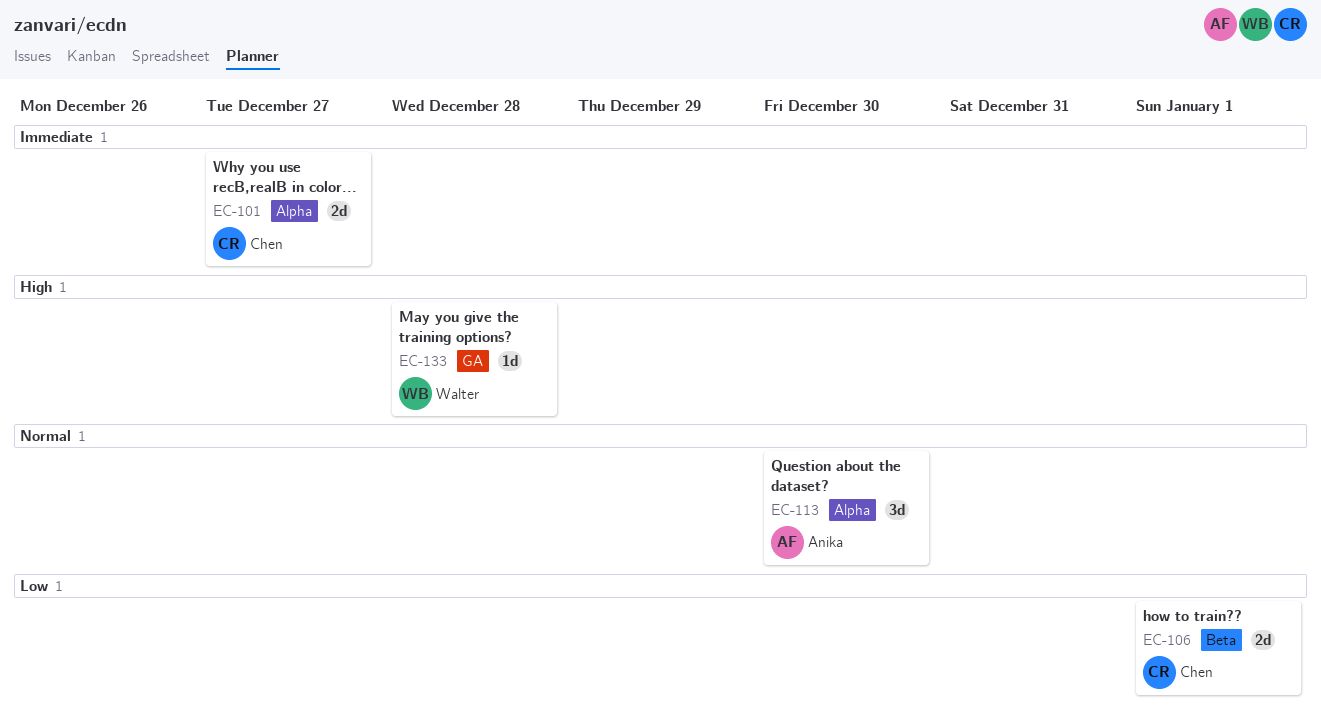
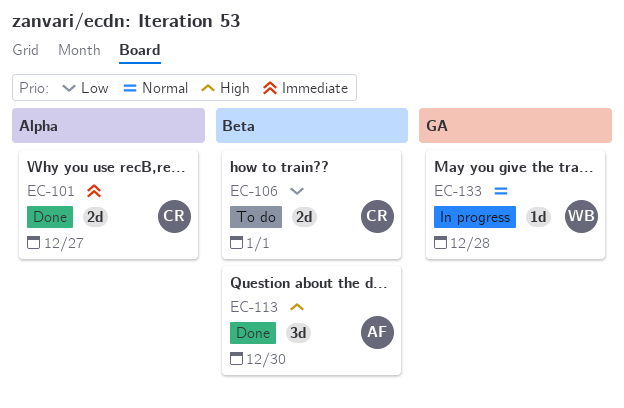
EC-113, priority: Normal -> High
EC-113, label: Alpha -> Beta
EC-133, priority: High -> Normal

